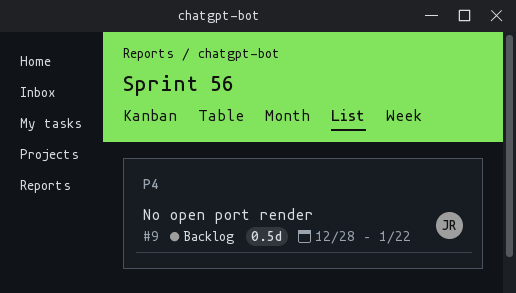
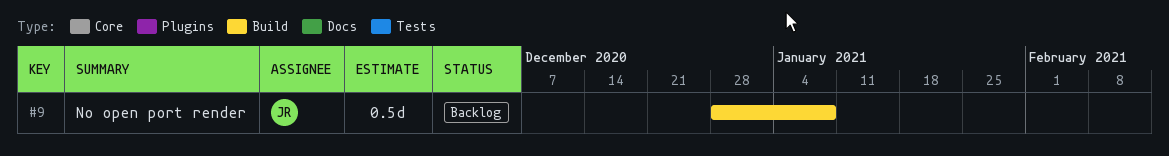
#9, due: Jan 22 -> Jan 8

